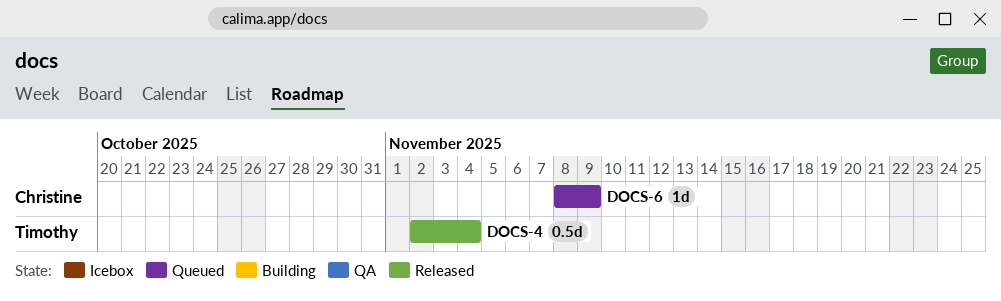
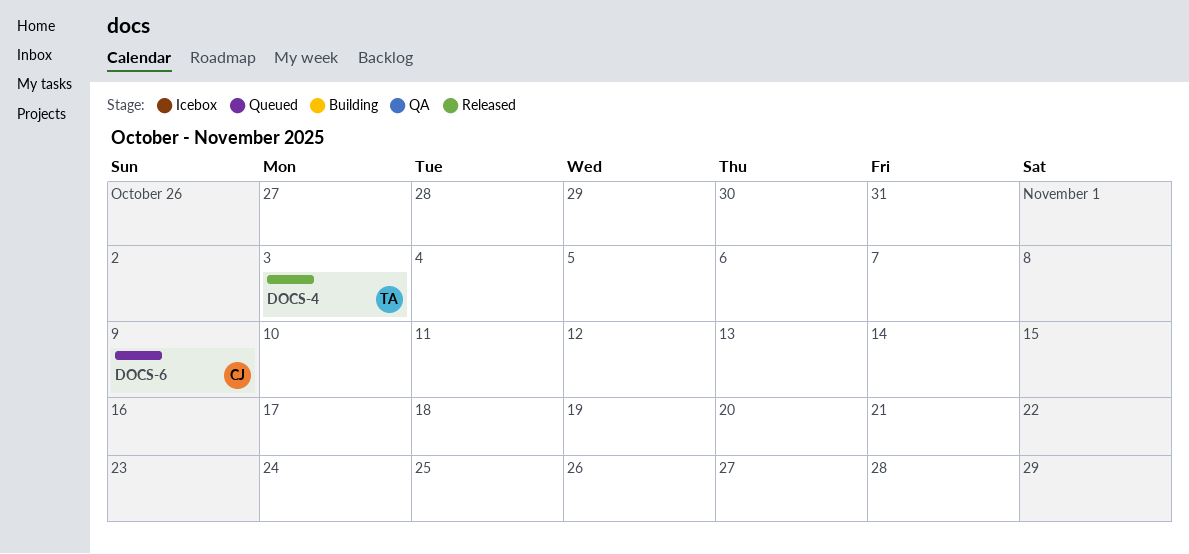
DOCS-4, due: Nov 4 -> Nov 3

